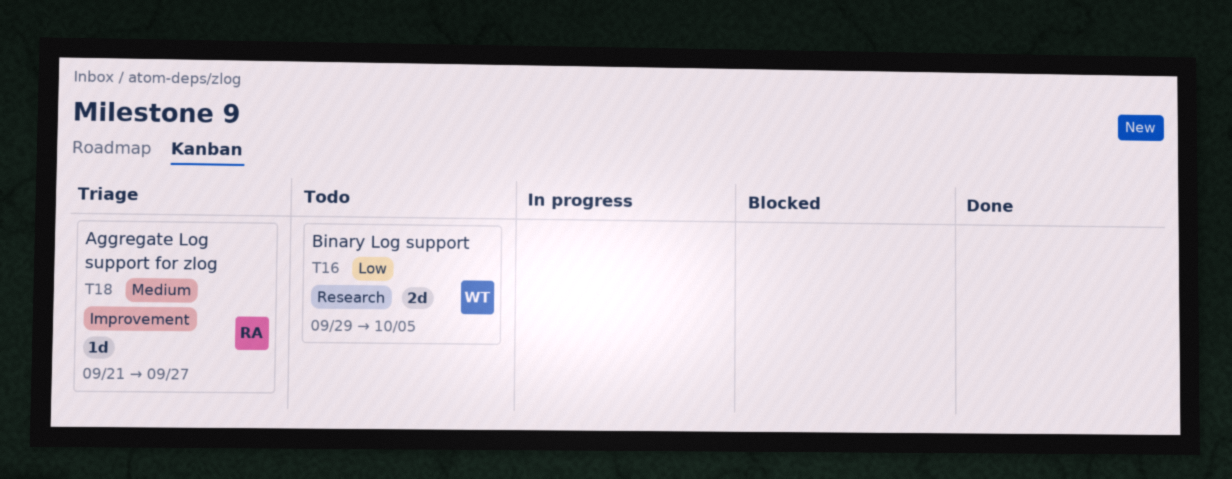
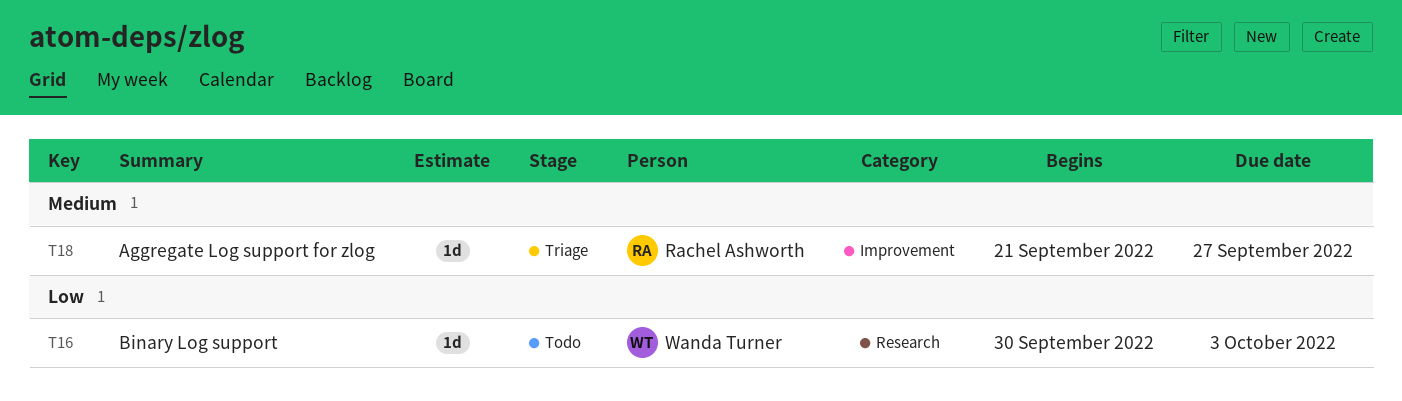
T16, estimate: 2d -> 1d
T16, start: Sep 29 -> Sep 30
T16, due: Oct 5 -> Oct 3

